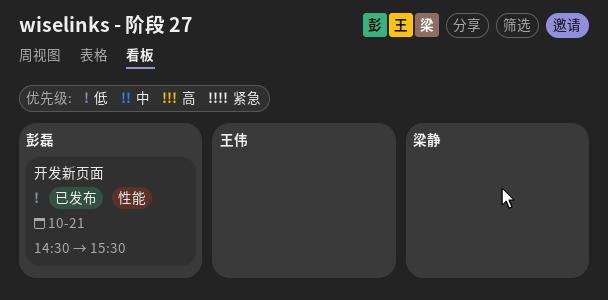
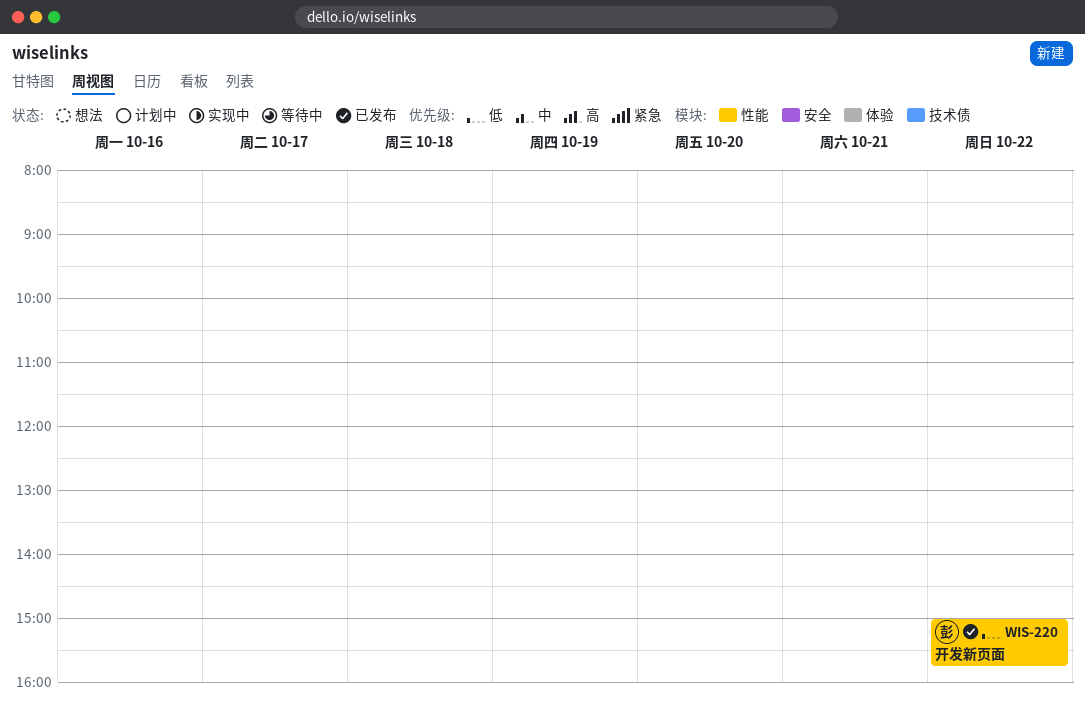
开发新页面, day: Oct 21 -> Oct 22
开发新页面, begins: 14:30 -> 15:00
开发新页面, ends: 15:30 -> 15:45

